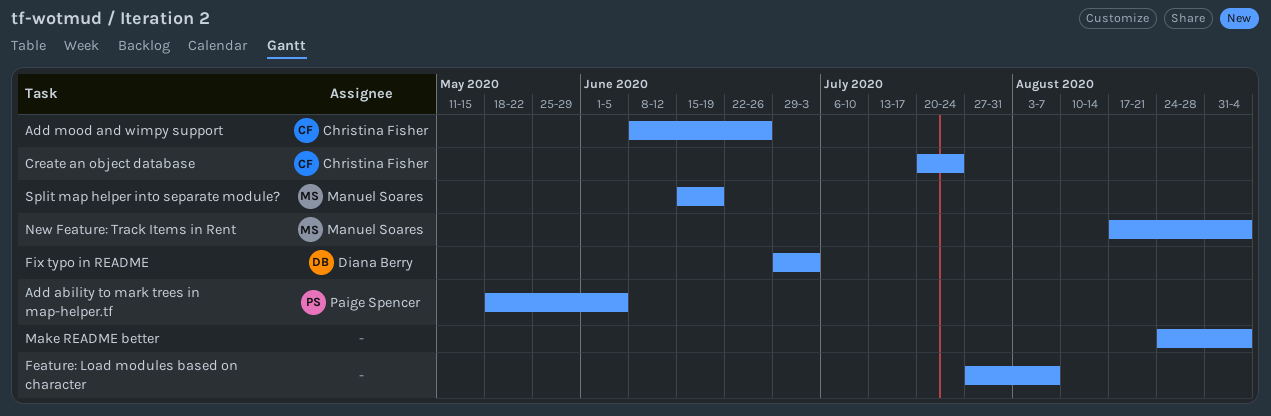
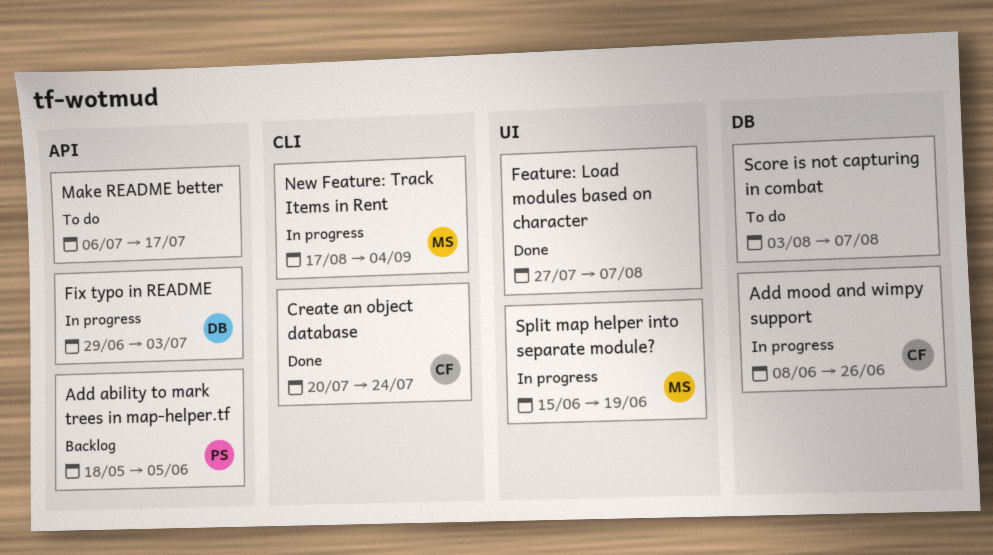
Make README better, start: Aug 24 -> Jul 6
Make README better, due: Sep 4 -> Jul 17
Score is not capturing in combat: none -> present

